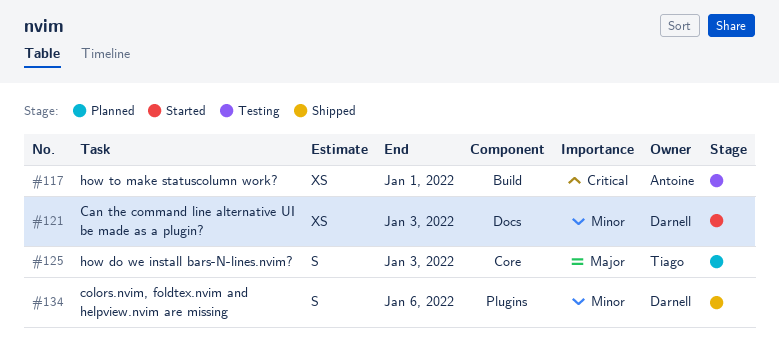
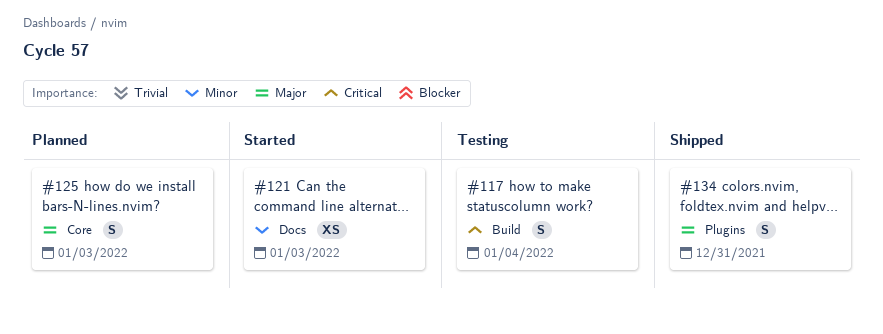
#117, estimate: XS -> S
#117, due: Jan 1 -> Jan 4
#134, priority: Minor -> Major
#134, due: Jan 6 -> Dec 31

